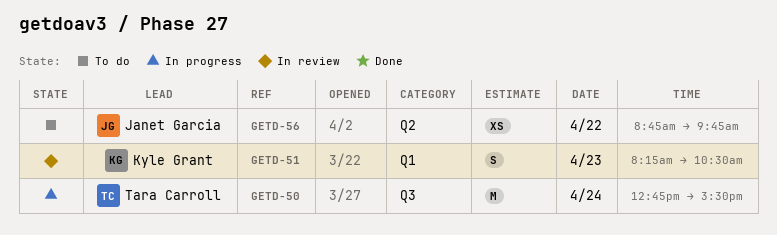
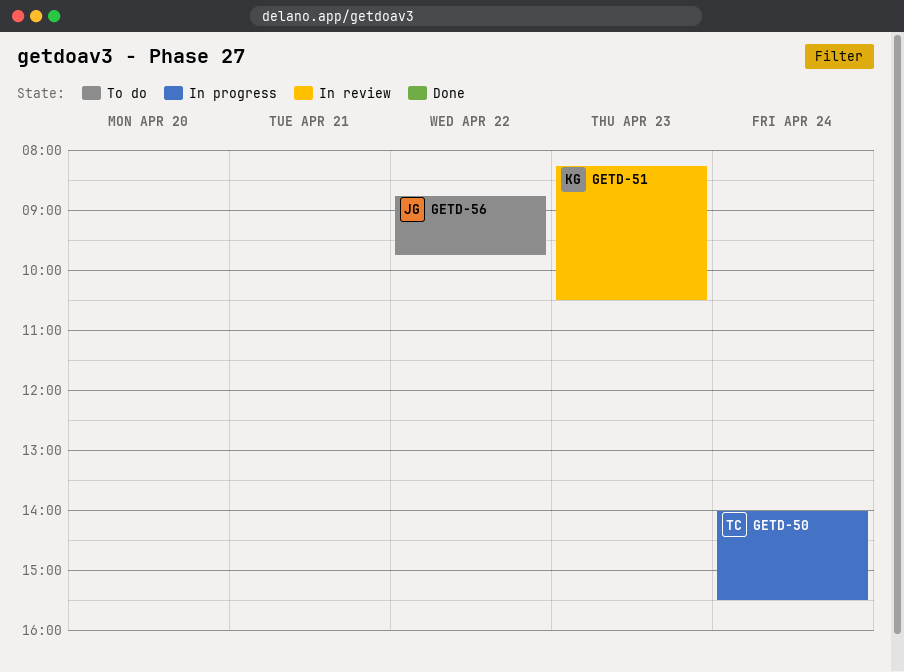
GETD-50, begins: 12:45 -> 14:00

